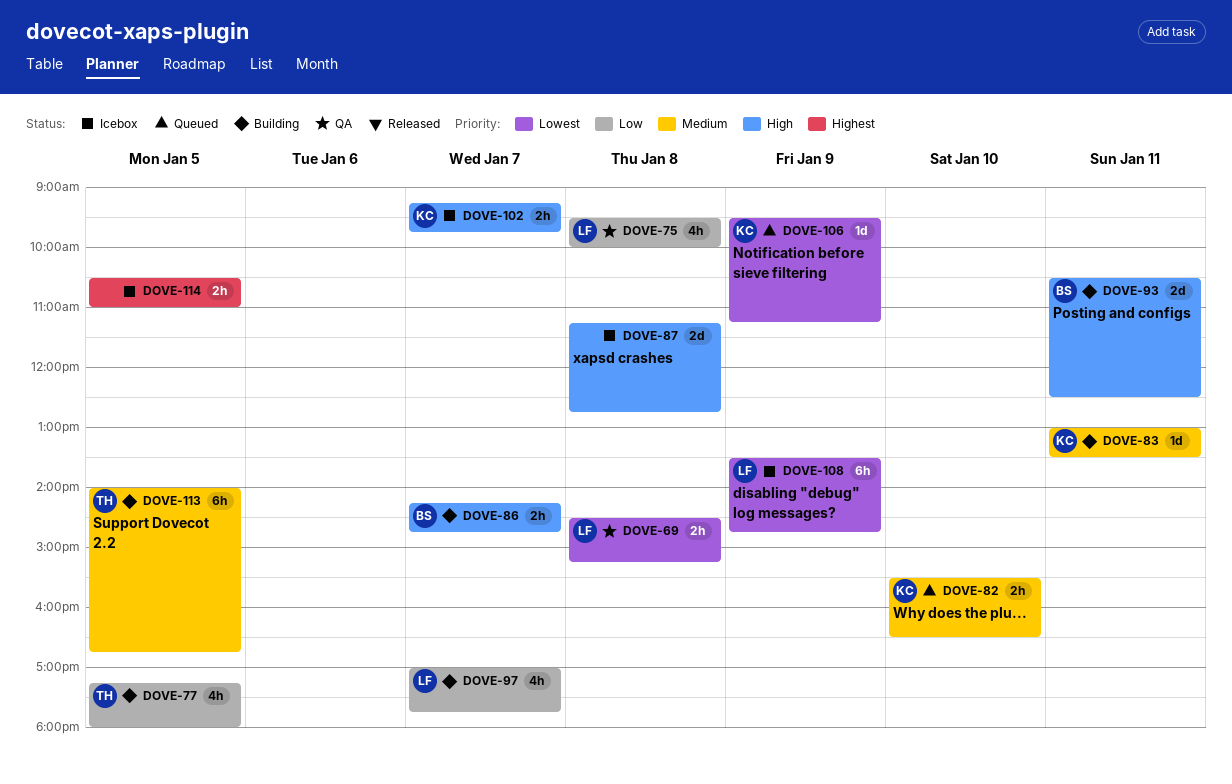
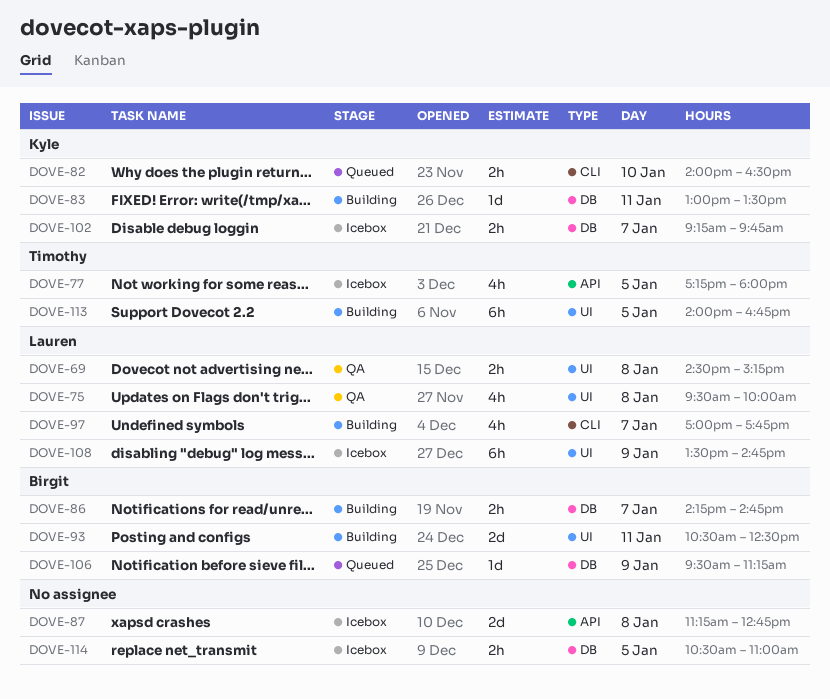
DOVE-77, status: Building -> Icebox
DOVE-82, begins: 15:30 -> 14:00
DOVE-106, owner: Kyle -> Birgit

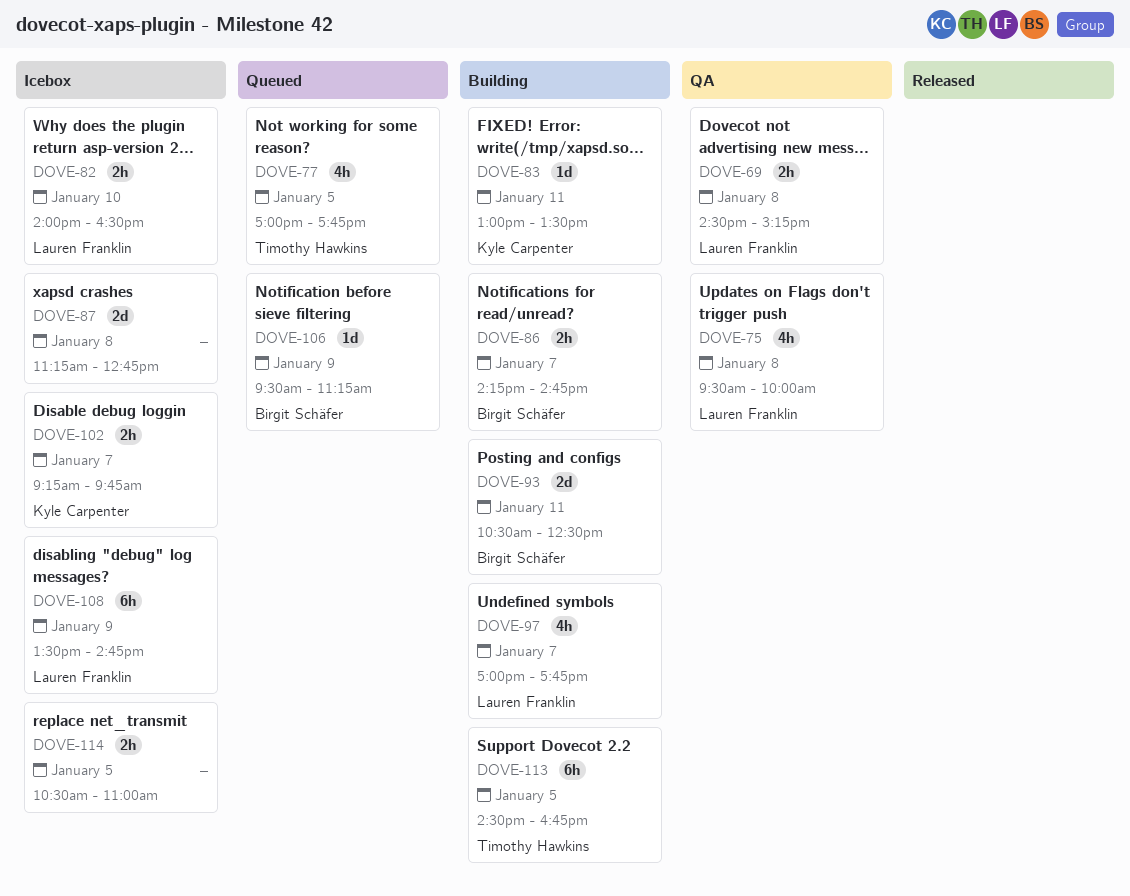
DOVE-77, status: Icebox -> Queued
DOVE-77, begins: 17:15 -> 17:00
DOVE-77, ends: 18:00 -> 17:45
DOVE-82, status: Queued -> Icebox
DOVE-82, owner: Kyle Carpenter -> Lauren Franklin
DOVE-113, begins: 14:00 -> 14:30

